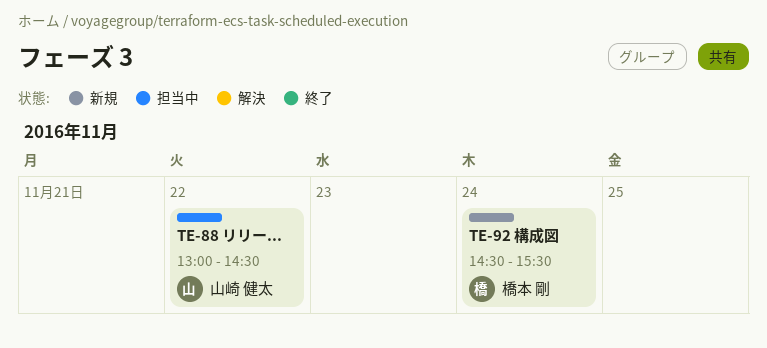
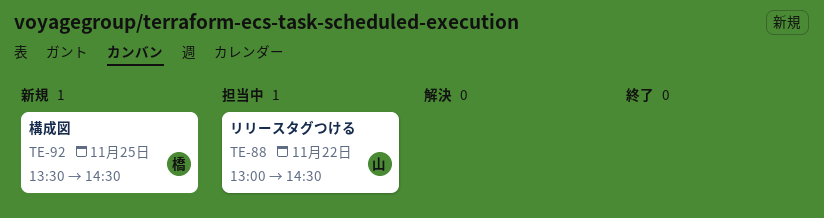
TE-92, day: Nov 24 -> Nov 25
TE-92, begins: 14:30 -> 13:30
TE-92, ends: 15:30 -> 14:30

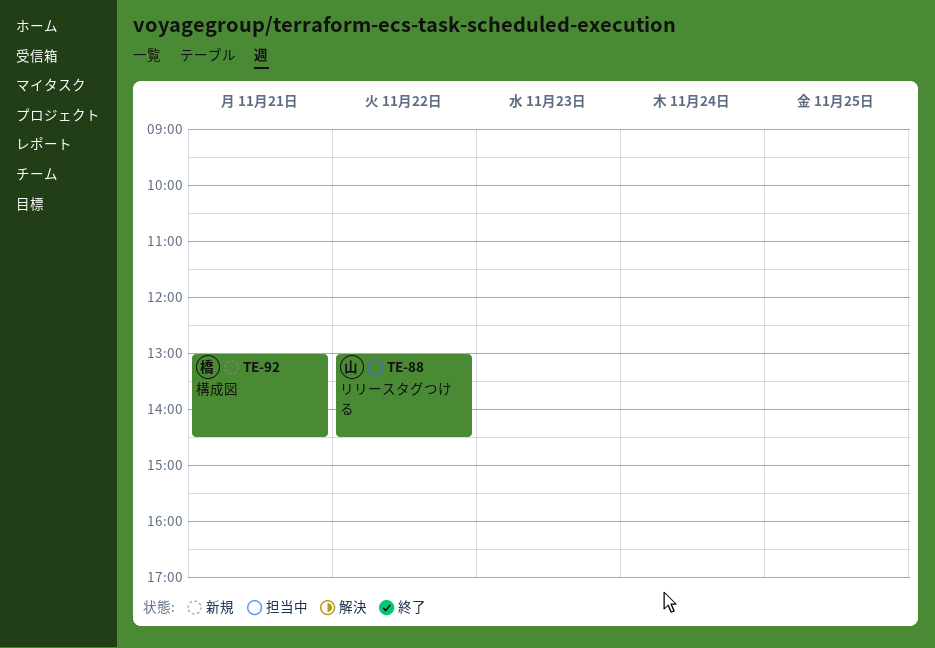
TE-92, day: Nov 25 -> Nov 21
TE-92, begins: 13:30 -> 13:00

